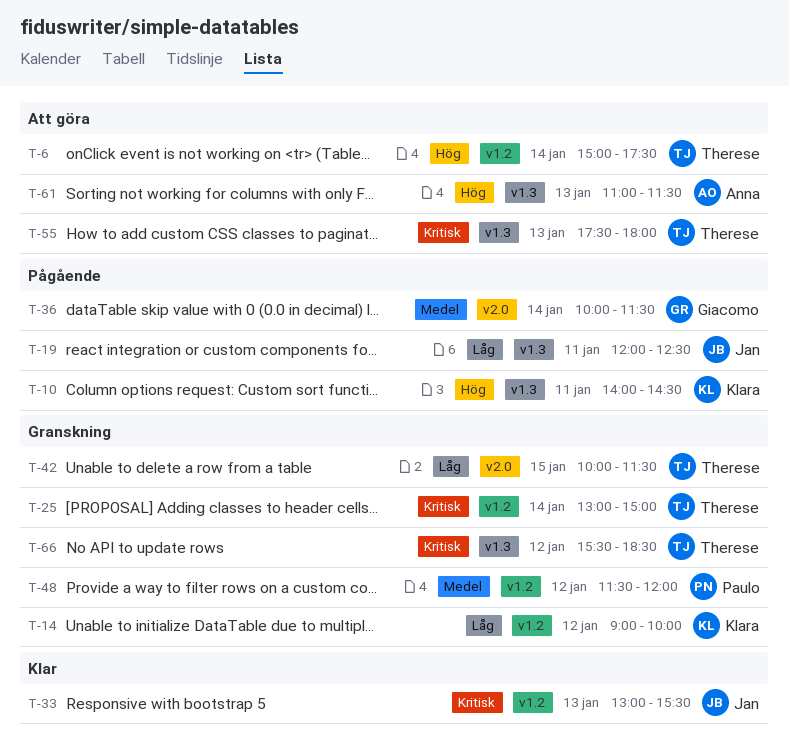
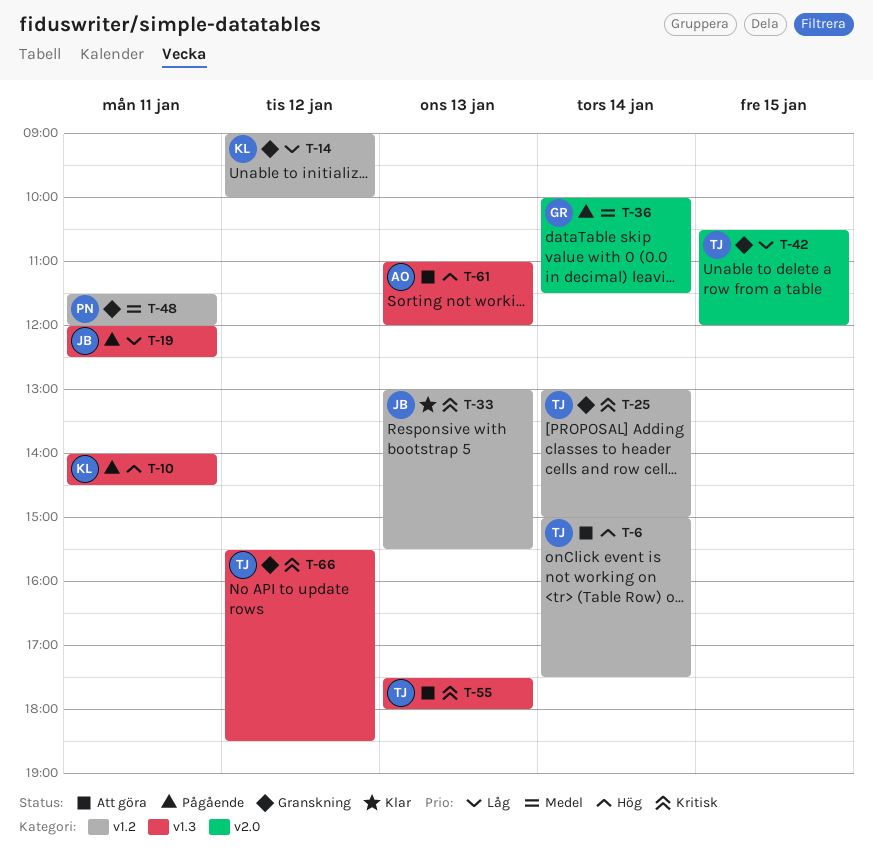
T-42, begins: 10:00 -> 10:30
T-42, ends: 11:30 -> 12:00
T-48, day: Jan 12 -> Jan 11
T-61, ends: 11:30 -> 12:00

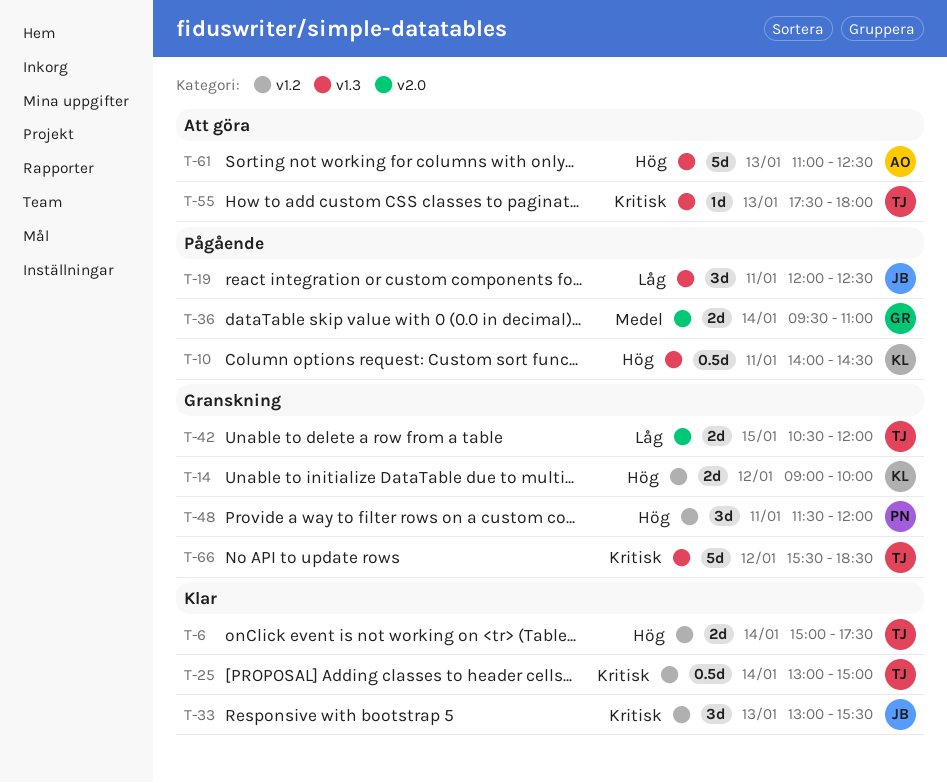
T-6, status: Att göra -> Klar
T-14, priority: Låg -> Hög
T-25, status: Granskning -> Klar
T-36, begins: 10:00 -> 09:30
T-36, ends: 11:30 -> 11:00
T-48, priority: Medel -> Hög
T-61, ends: 12:00 -> 12:30

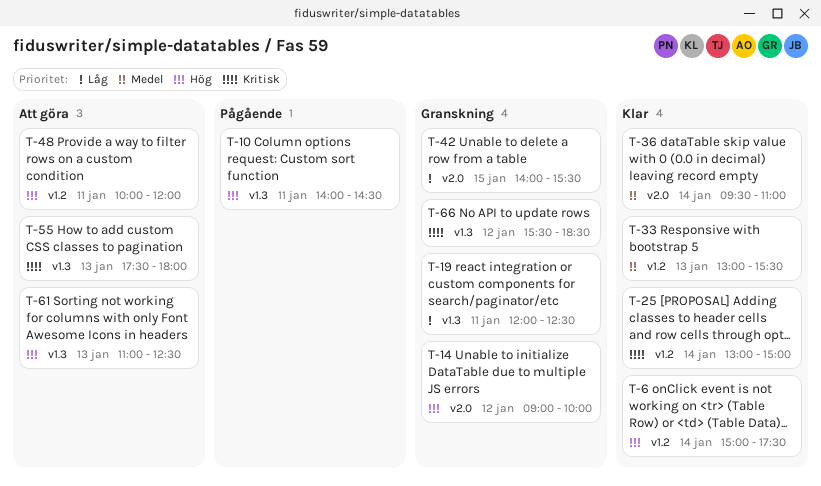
T-14, label: v1.2 -> v2.0
T-19, status: Pågående -> Granskning
T-33, priority: Kritisk -> Medel
T-36, status: Pågående -> Klar
T-42, begins: 10:30 -> 14:00
T-42, ends: 12:00 -> 15:30
T-48, status: Granskning -> Att göra
T-48, begins: 11:30 -> 10:00

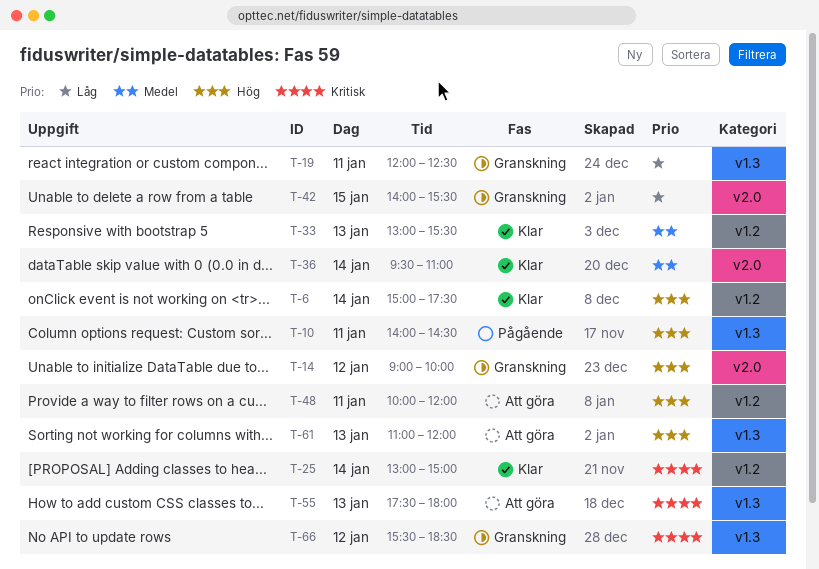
T-61, ends: 12:30 -> 12:00

